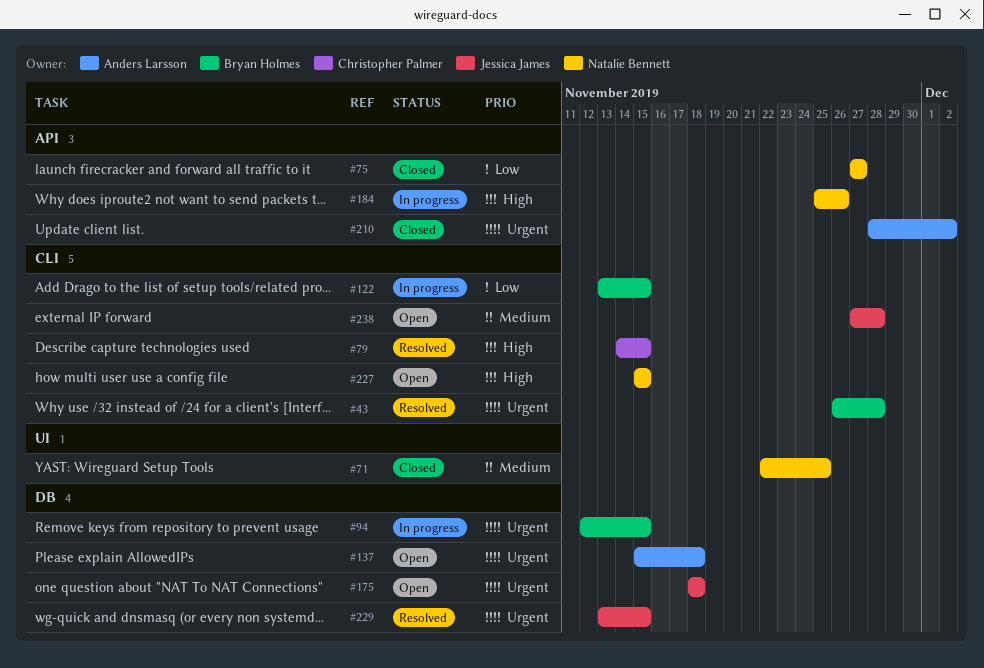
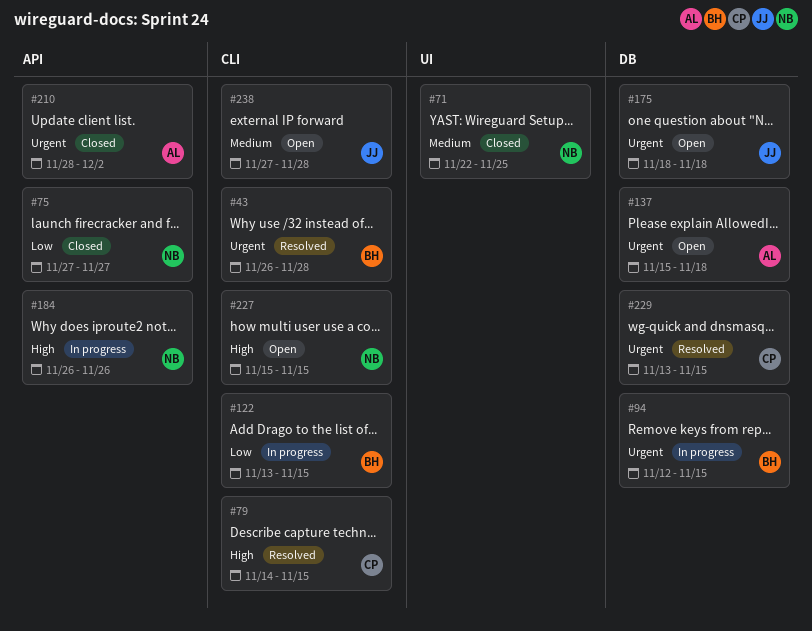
#184, start: Nov 25 -> Nov 26
#229, owner: Jessica James -> Christopher Palmer

